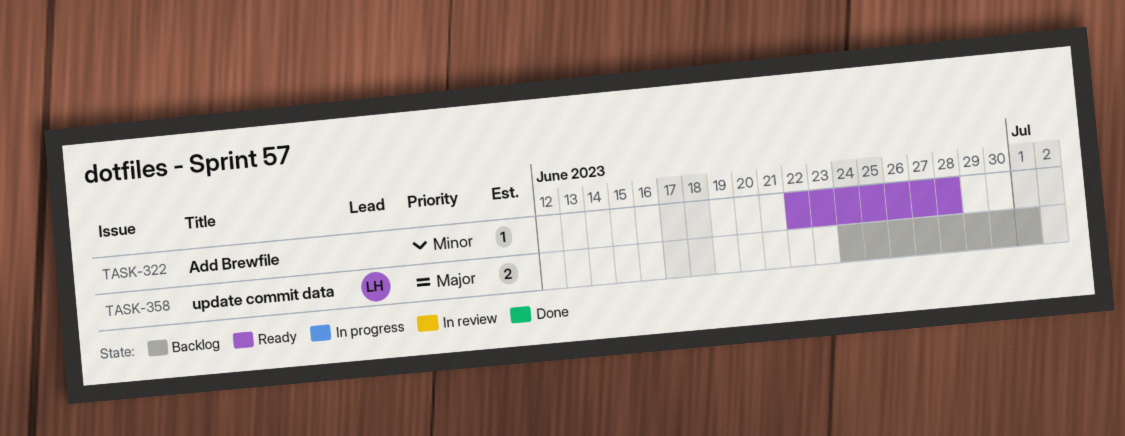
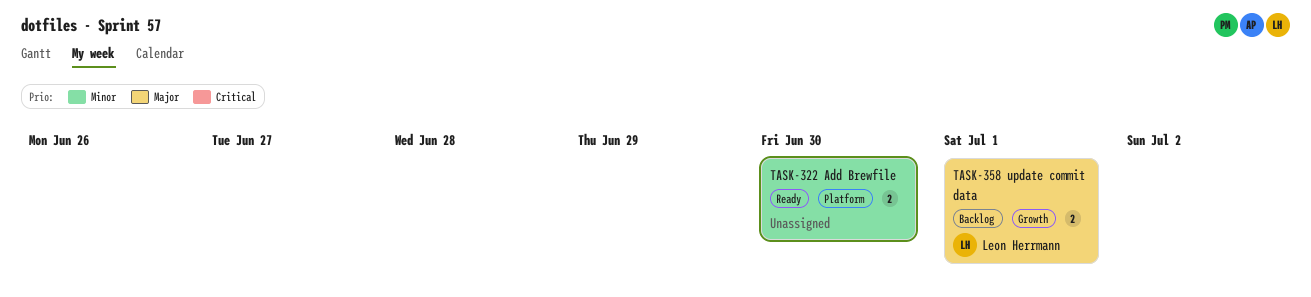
TASK-322, estimate: 1 -> 2
TASK-322, due: Jun 28 -> Jun 30

